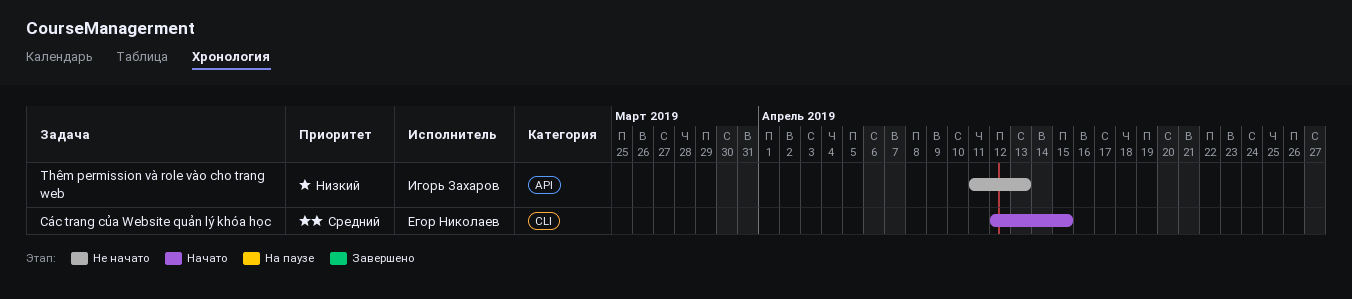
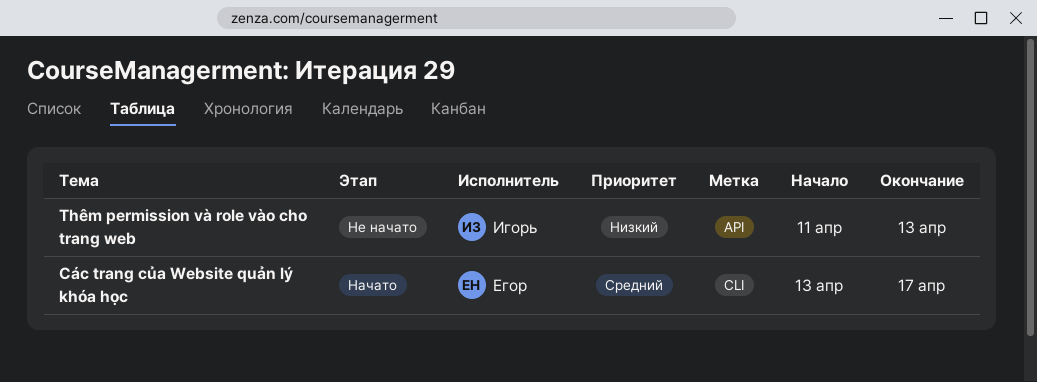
Các trang của Website quản lý khóa học, start: Apr 12 -> Apr 13
Các trang của Website quản lý khóa học, due: Apr 15 -> Apr 17

